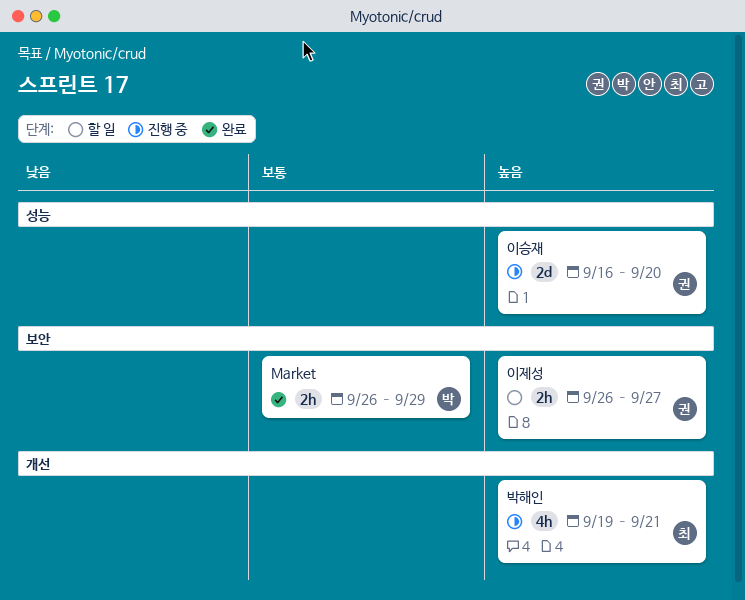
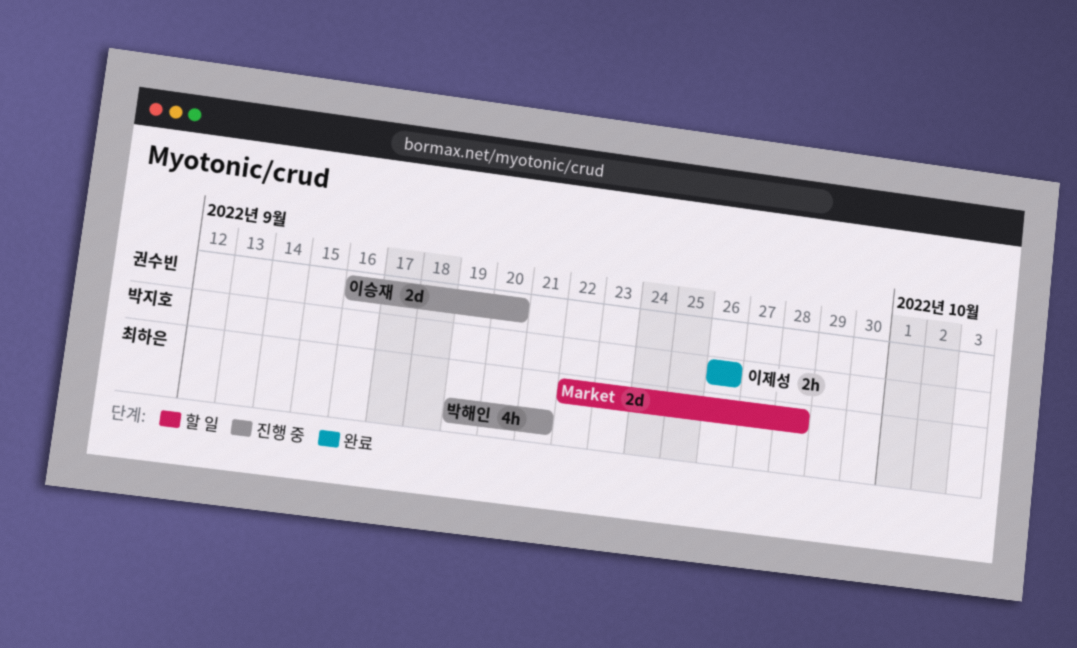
Market, status: 완료 -> 할 일
Market, owner: 박지호 -> 최하은
Market, estimate: 2h -> 2d
Market, start: Sep 26 -> Sep 22
Market, due: Sep 29 -> Sep 28
이제성, status: 할 일 -> 완료
이제성, owner: 권수빈 -> 박지호
이제성, due: Sep 27 -> Sep 26

